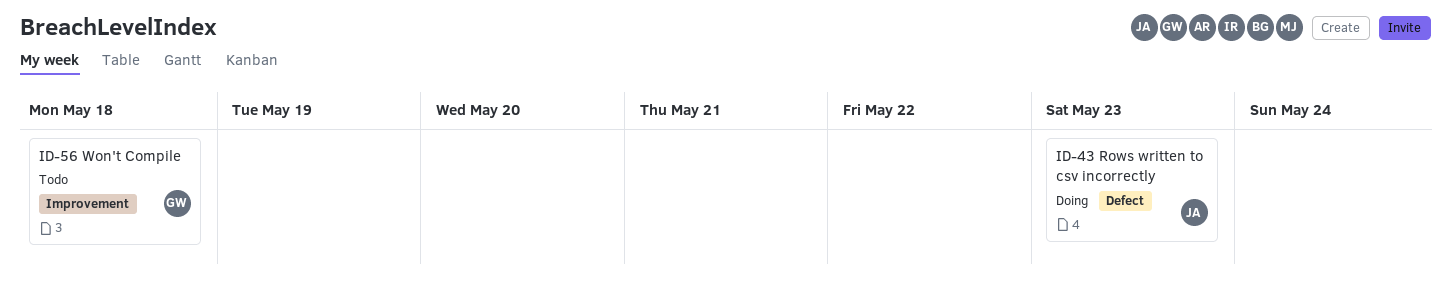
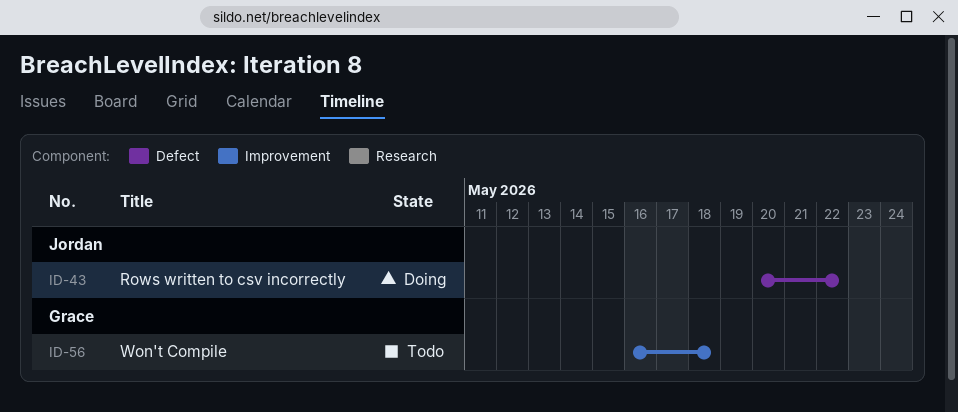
ID-43, due: May 23 -> May 22

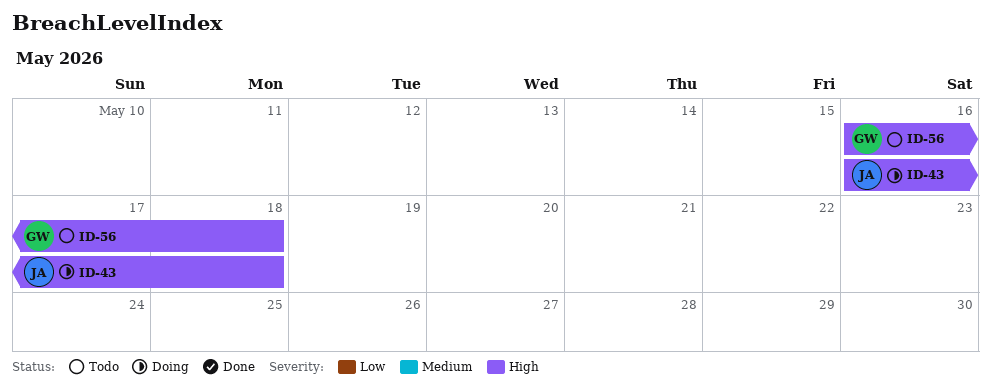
ID-43, start: May 20 -> May 16
ID-43, due: May 22 -> May 18

